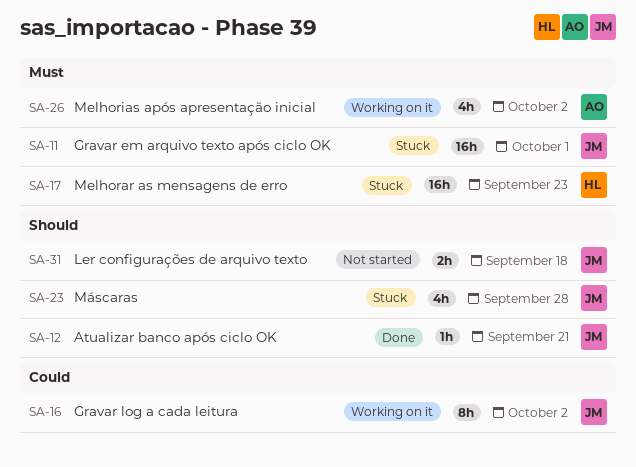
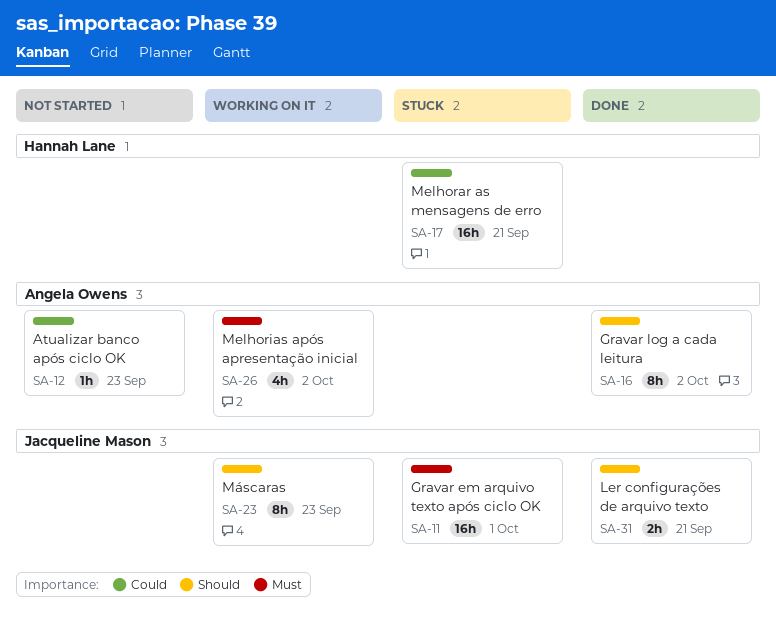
SA-12, status: Done -> Not started
SA-12, owner: Jacqueline Mason -> Angela Owens
SA-12, priority: Should -> Could
SA-12, due: Sep 21 -> Sep 23
SA-16, status: Working on it -> Done
SA-16, owner: Jacqueline Mason -> Angela Owens
SA-16, priority: Could -> Should
SA-17, priority: Must -> Could
SA-17, due: Sep 23 -> Sep 21
SA-23, status: Stuck -> Working on it
SA-23, estimate: 4h -> 8h
SA-23, due: Sep 28 -> Sep 23
SA-31, status: Not started -> Done
SA-31, due: Sep 18 -> Sep 21

